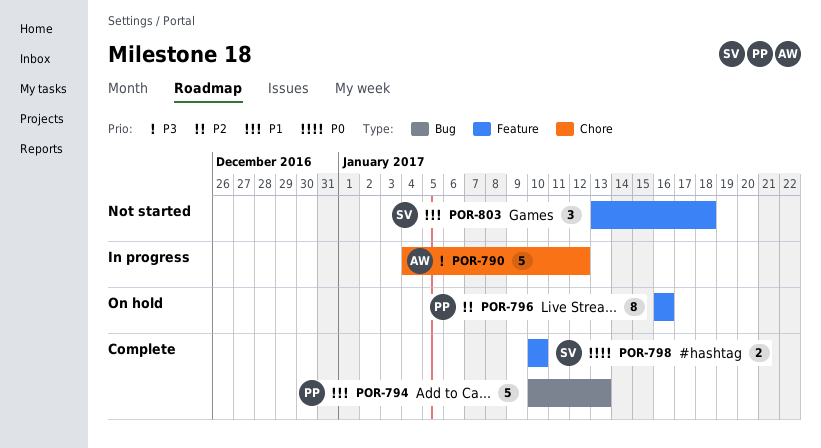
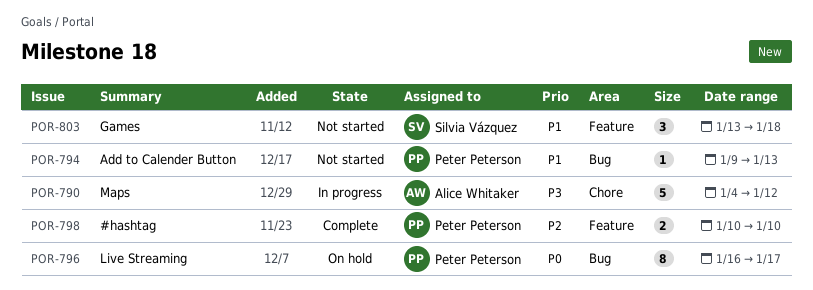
POR-794, status: Complete -> Not started
POR-794, estimate: 5 -> 1
POR-794, start: Jan 10 -> Jan 9
POR-796, priority: P2 -> P0
POR-796, label: Feature -> Bug
POR-796, due: Jan 16 -> Jan 17
POR-798, owner: Silvia Vázquez -> Peter Peterson
POR-798, priority: P0 -> P2

